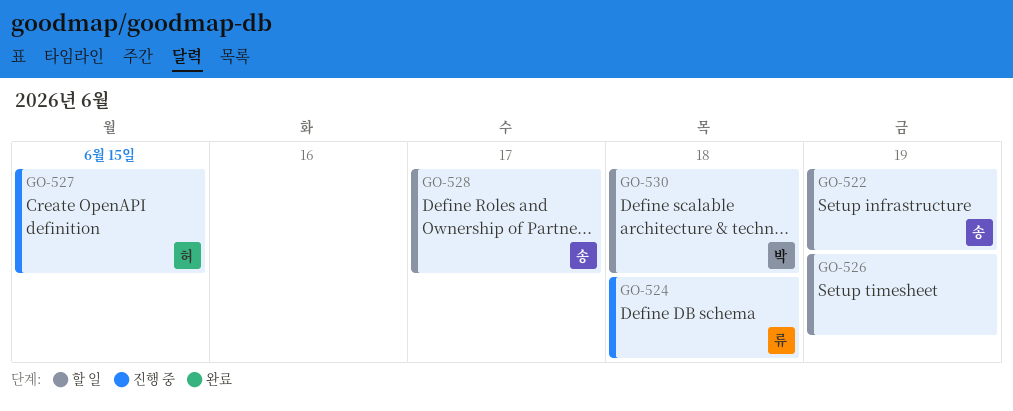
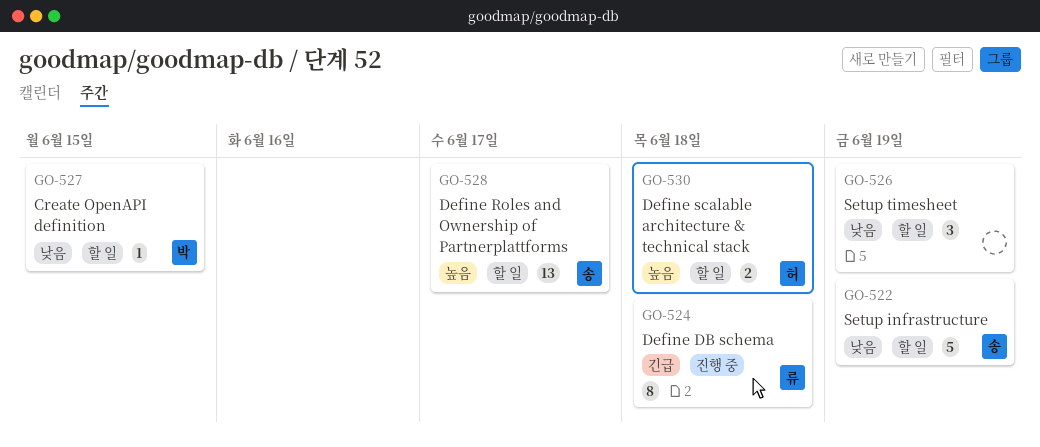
GO-527, status: 진행 중 -> 할 일
GO-527, owner: 허 -> 박
GO-530, owner: 박 -> 허

